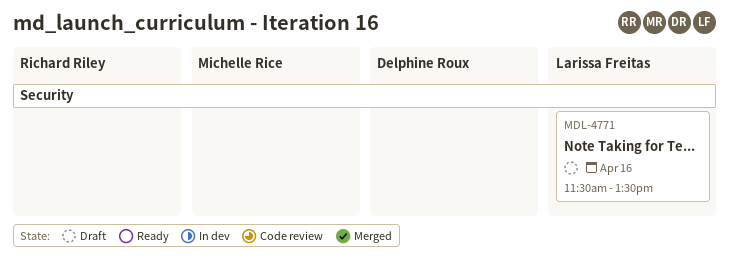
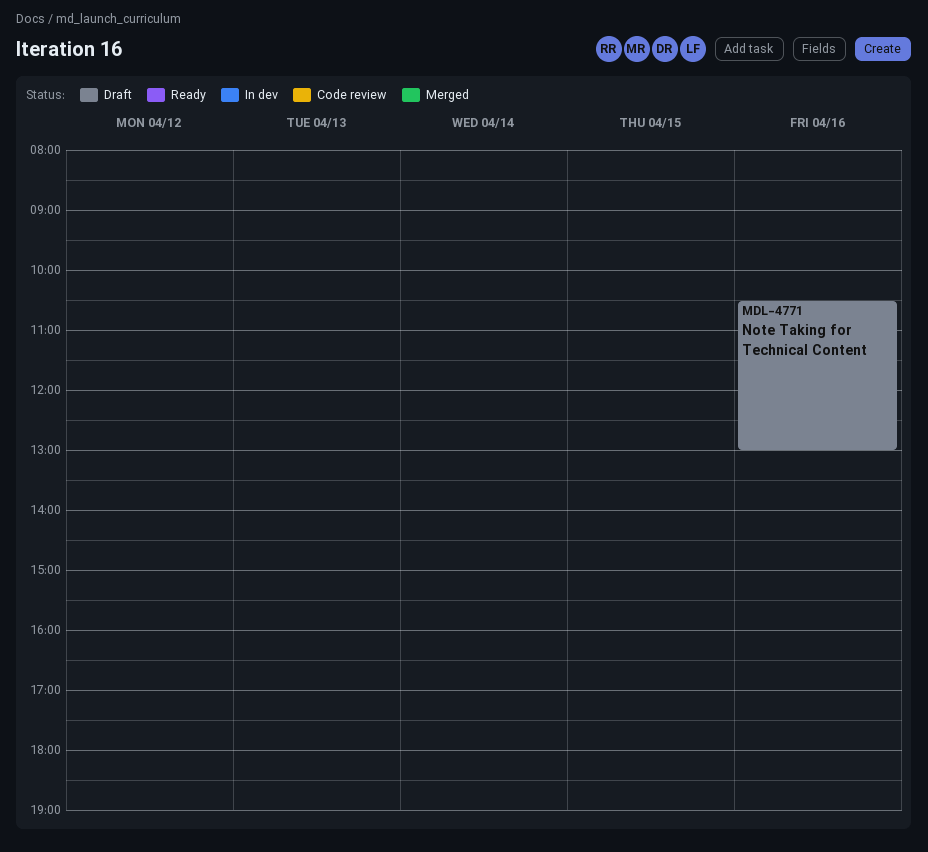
MDL-4771, begins: 11:30 -> 10:30
MDL-4771, ends: 13:30 -> 13:00

